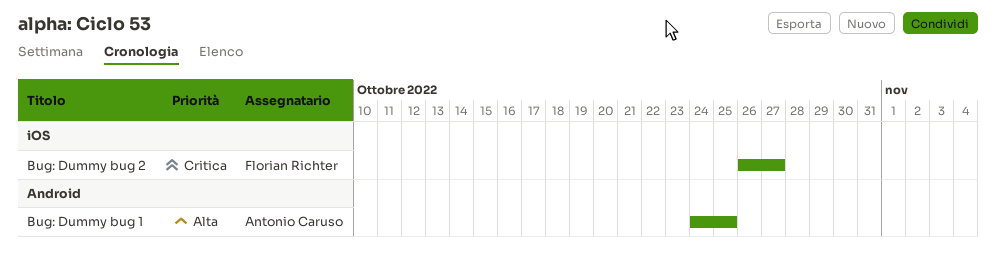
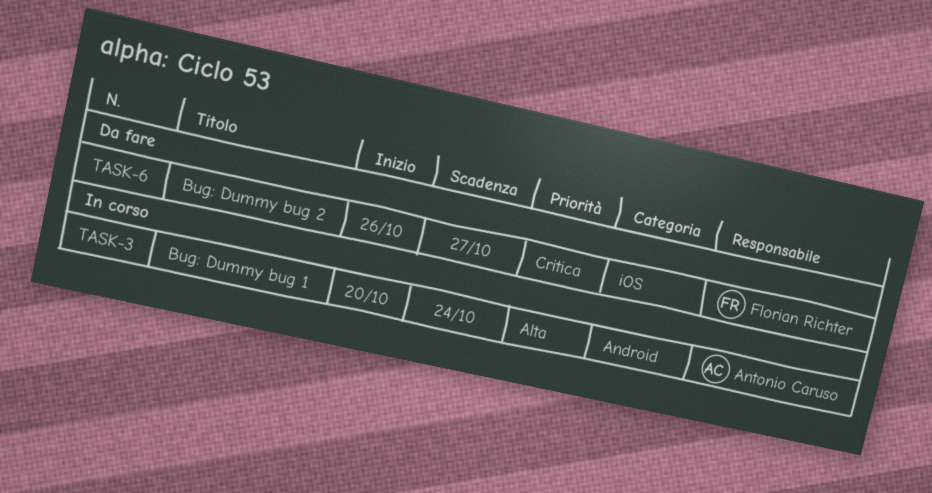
Bug: Dummy bug 1, start: Oct 24 -> Oct 20
Bug: Dummy bug 1, due: Oct 25 -> Oct 24

